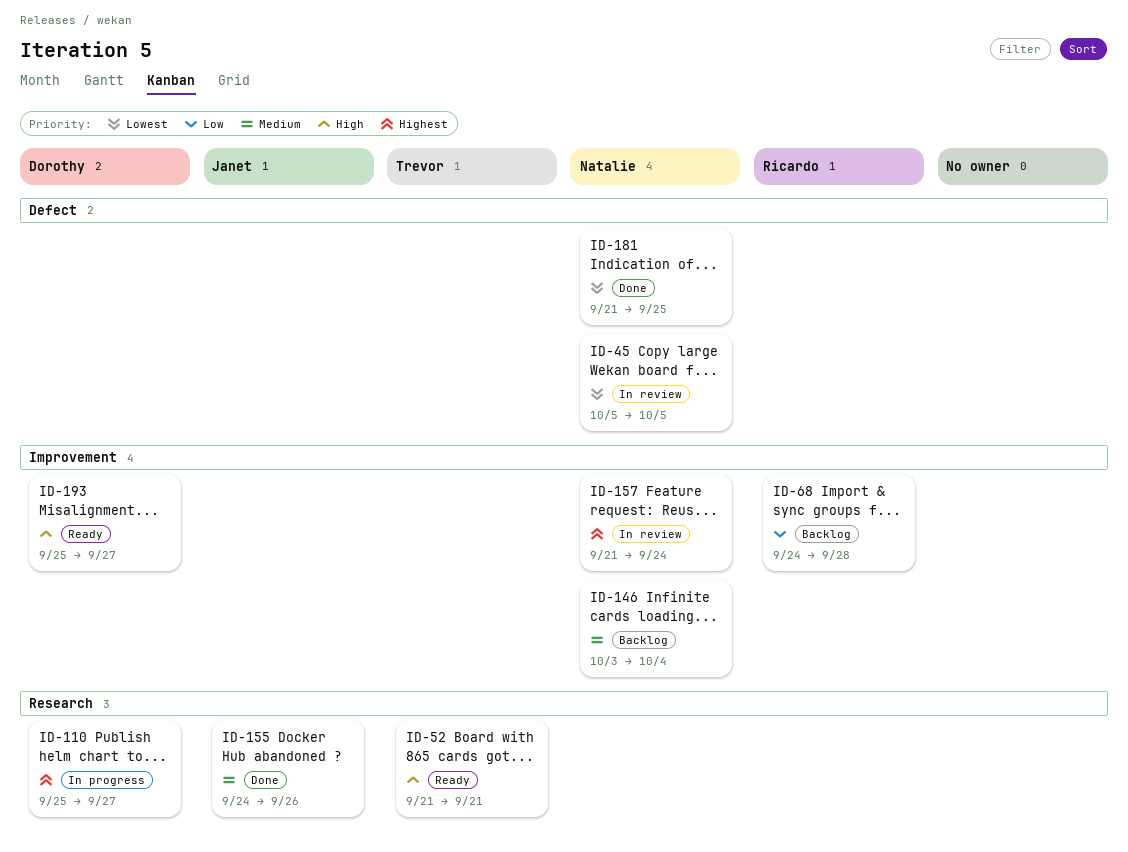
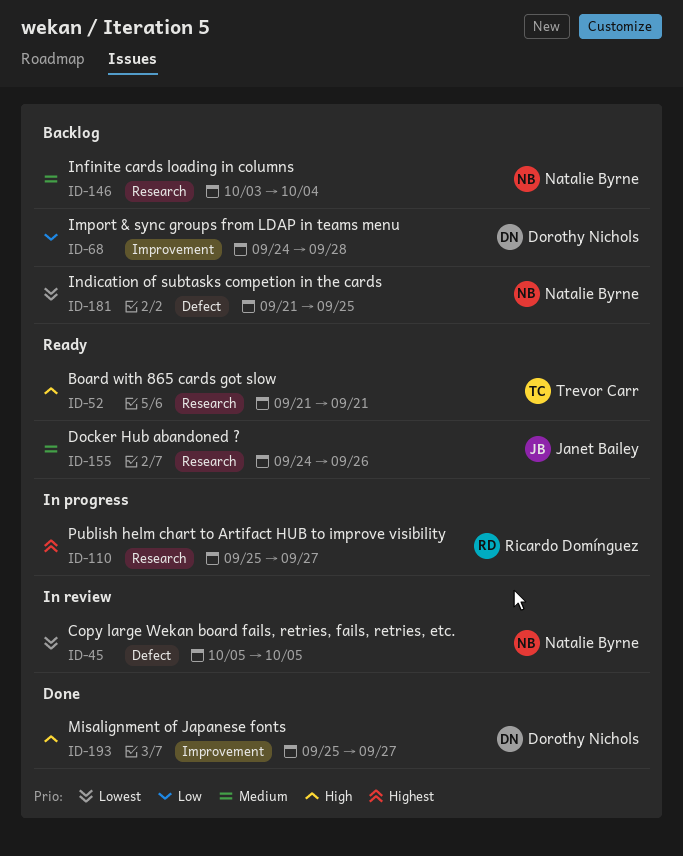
ID-68, owner: Ricardo Domínguez -> Dorothy Nichols
ID-110, owner: Dorothy Nichols -> Ricardo Domínguez
ID-146, label: Improvement -> Research
ID-155, status: Done -> Ready
ID-157: present -> none
ID-181, status: Done -> Backlog
ID-193, status: Ready -> Done

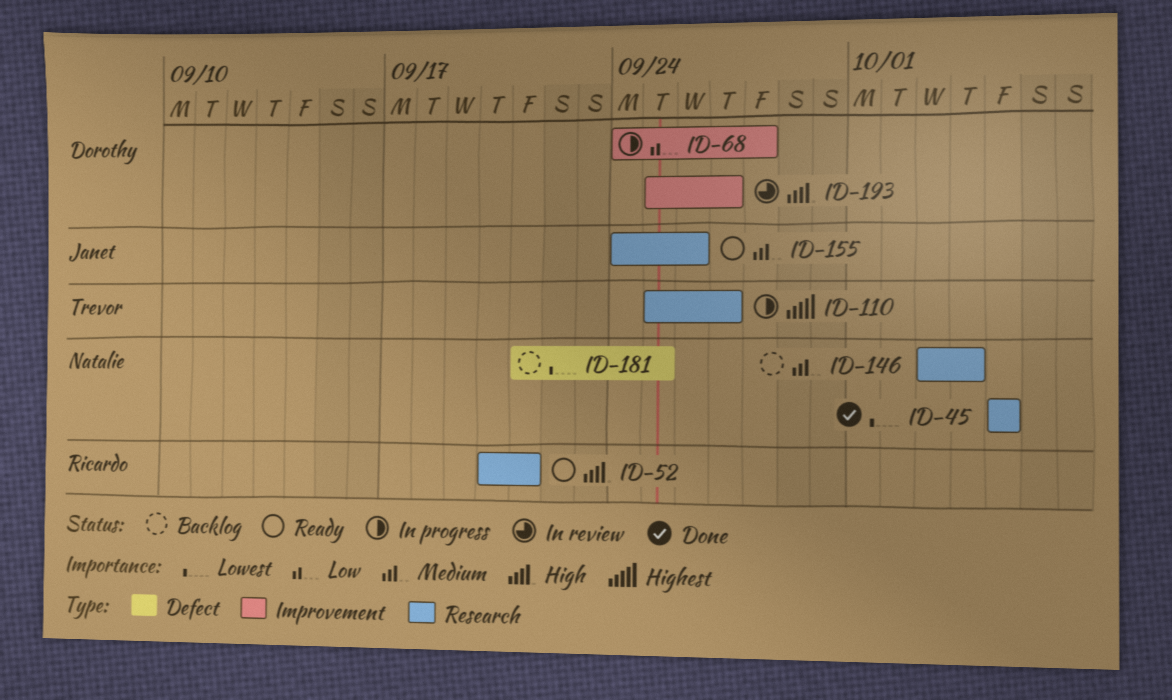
ID-45, status: In review -> Done
ID-45, label: Defect -> Research
ID-52, owner: Trevor Carr -> Ricardo Domínguez
ID-52, start: Sep 21 -> Sep 20
ID-68, status: Backlog -> In progress
ID-110, owner: Ricardo Domínguez -> Trevor Carr
ID-193, status: Done -> In review

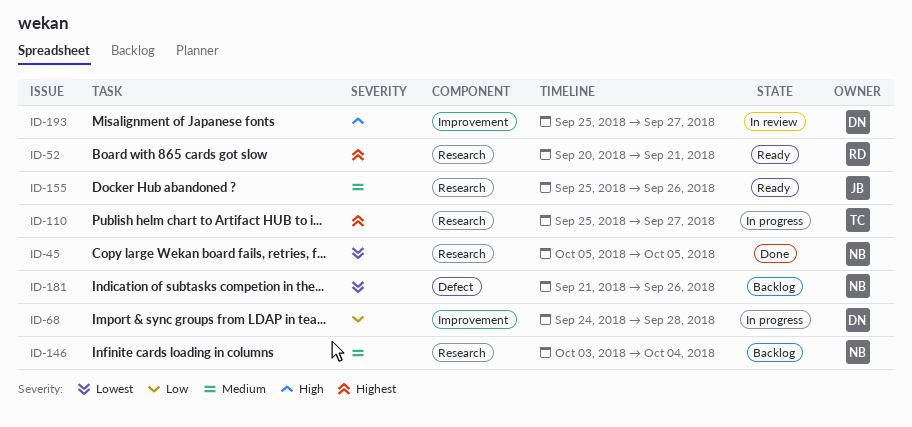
ID-52, priority: High -> Highest
ID-155, start: Sep 24 -> Sep 25
ID-181, due: Sep 25 -> Sep 26

